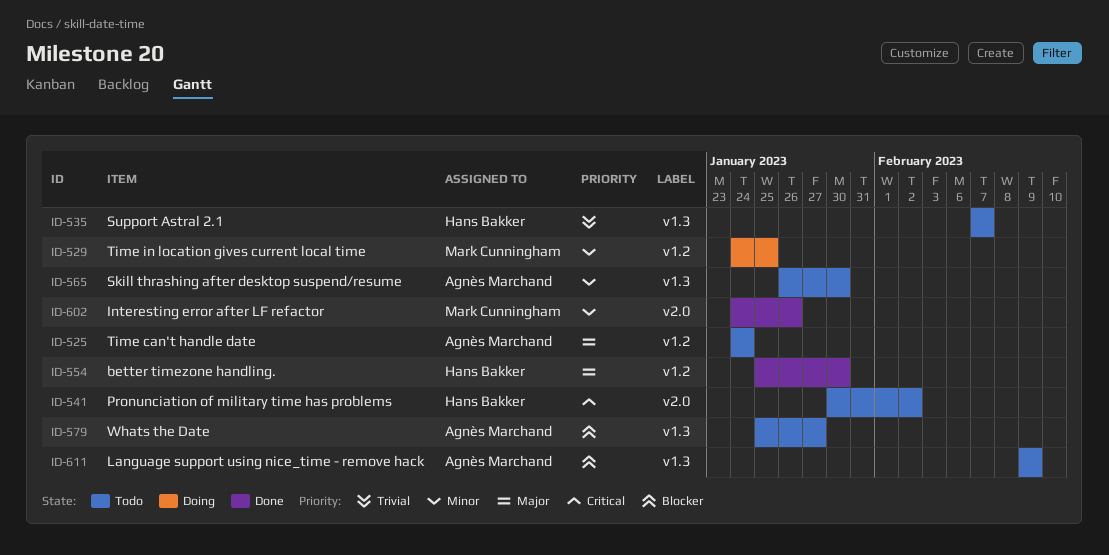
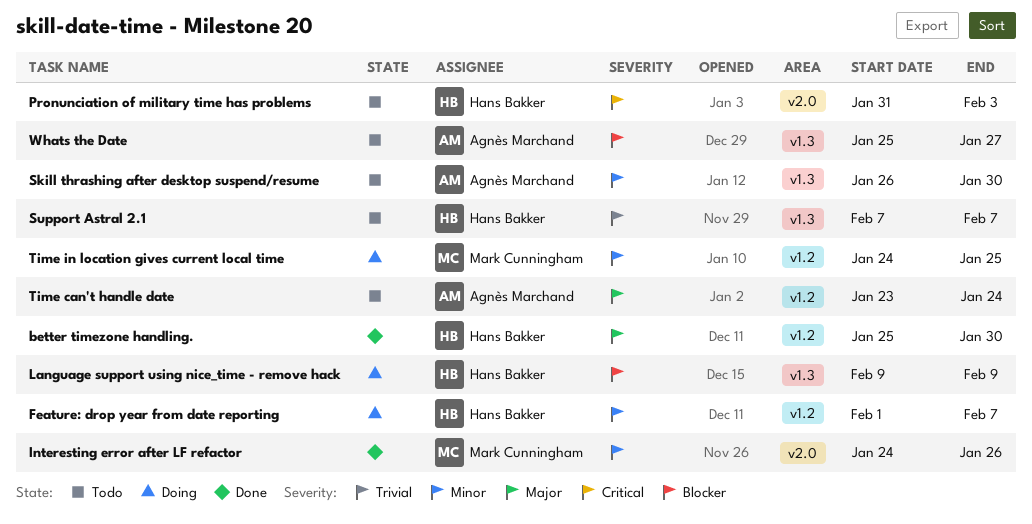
Feature: drop year from date reporting: none -> present
Language support using nice_time - remove hack, status: Todo -> Doing
Language support using nice_time - remove hack, owner: Agnès Marchand -> Hans Bakker
Pronunciation of military time has problems, start: Jan 30 -> Jan 31
Pronunciation of military time has problems, due: Feb 2 -> Feb 3
Time can't handle date, start: Jan 24 -> Jan 23

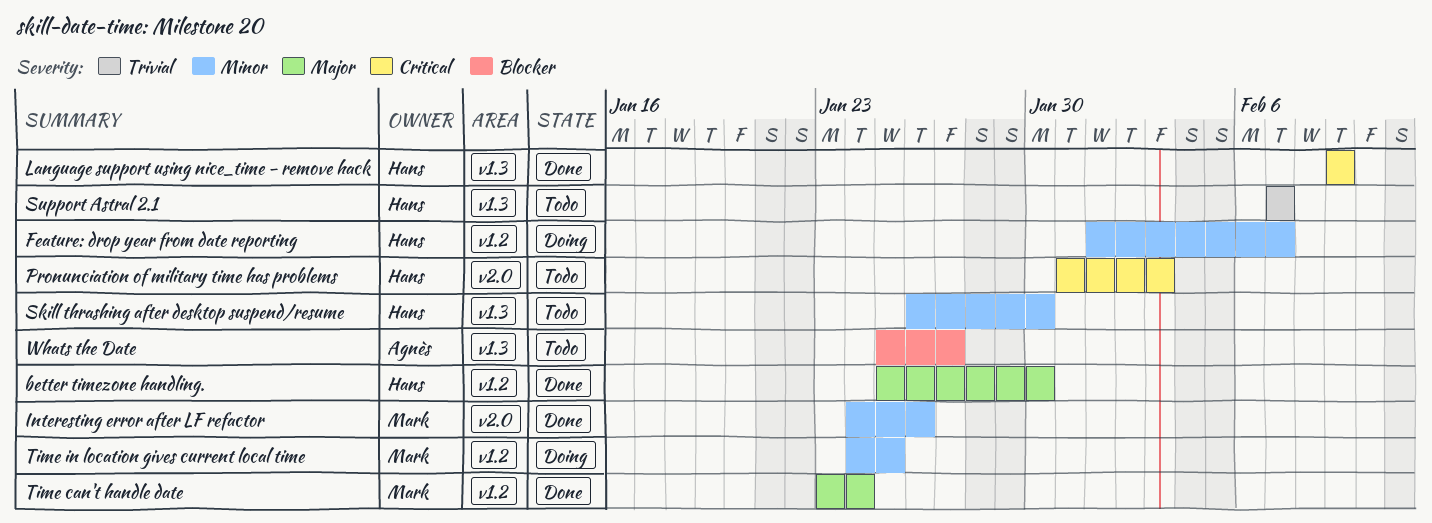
Language support using nice_time - remove hack, status: Doing -> Done
Language support using nice_time - remove hack, priority: Blocker -> Critical
Skill thrashing after desktop suspend/resume, owner: Agnès Marchand -> Hans Bakker
Time can't handle date, status: Todo -> Done
Time can't handle date, owner: Agnès Marchand -> Mark Cunningham

